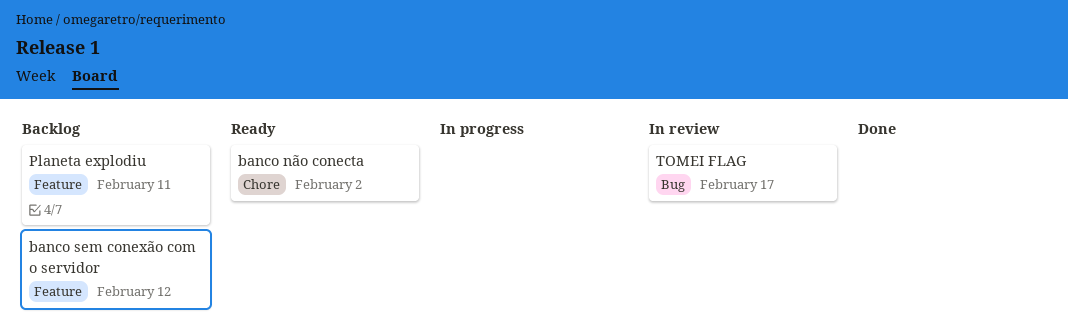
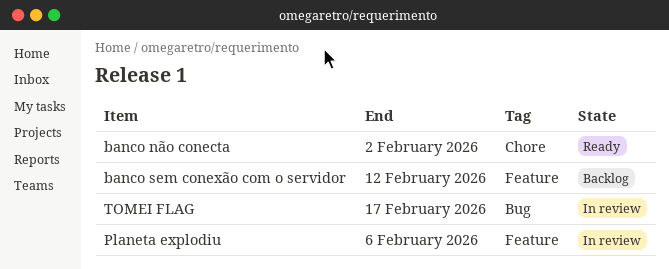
Planeta explodiu, status: Backlog -> In review
Planeta explodiu, due: Feb 11 -> Feb 6

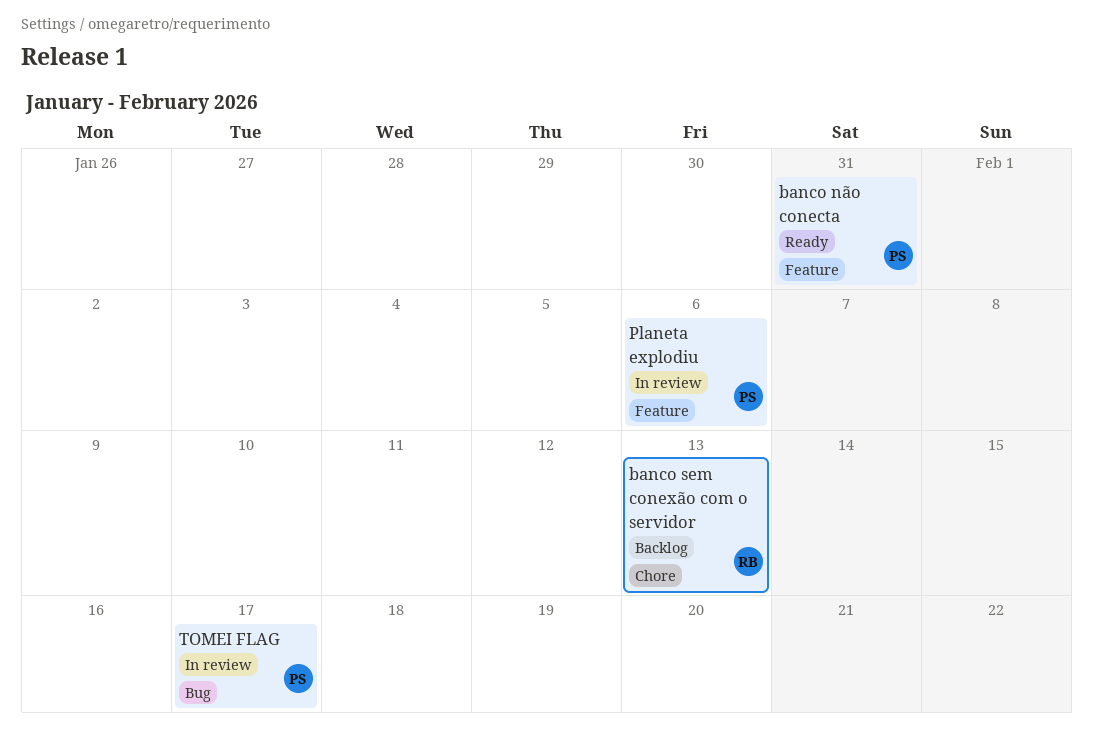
banco não conecta, label: Chore -> Feature
banco não conecta, due: Feb 2 -> Jan 31
banco sem conexão com o servidor, label: Feature -> Chore
banco sem conexão com o servidor, due: Feb 12 -> Feb 13

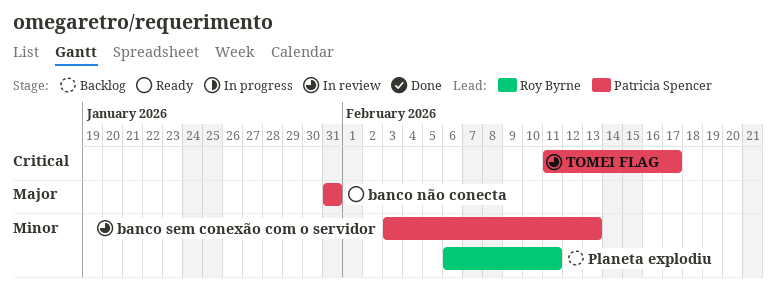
banco sem conexão com o servidor, status: Backlog -> In review
banco sem conexão com o servidor, owner: Roy Byrne -> Patricia Spencer
Planeta explodiu, status: In review -> Backlog
Planeta explodiu, owner: Patricia Spencer -> Roy Byrne
Planeta explodiu, due: Feb 6 -> Feb 11

